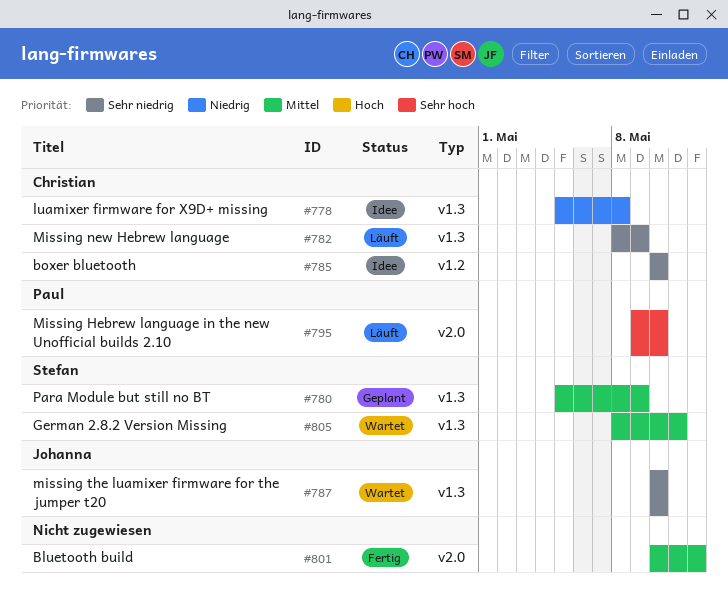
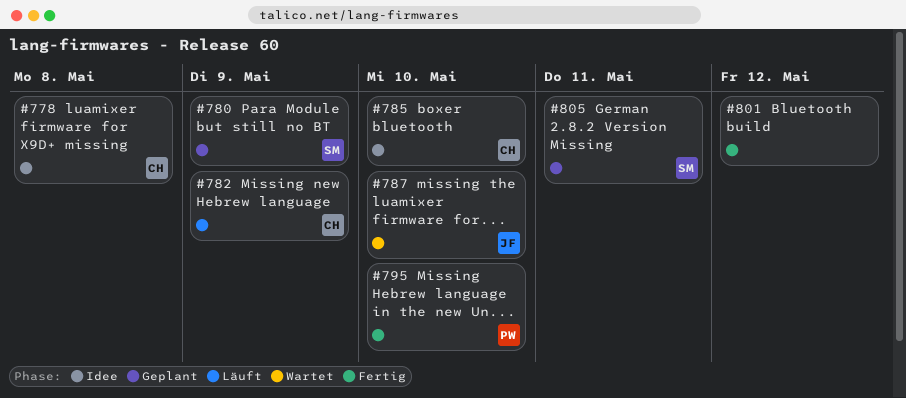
#795, status: Läuft -> Fertig
#805, status: Wartet -> Geplant

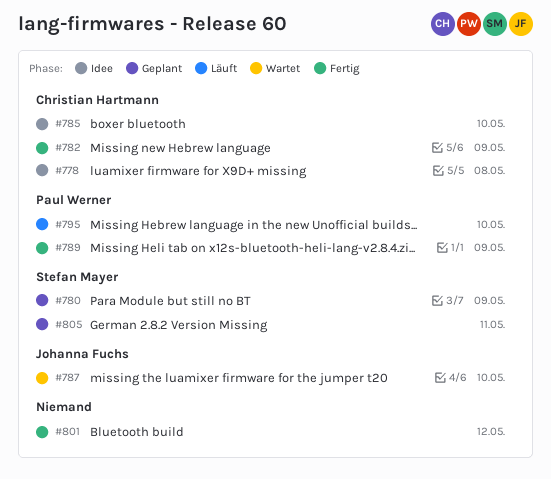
#782, status: Läuft -> Fertig
#789: none -> present
#795, status: Fertig -> Läuft

